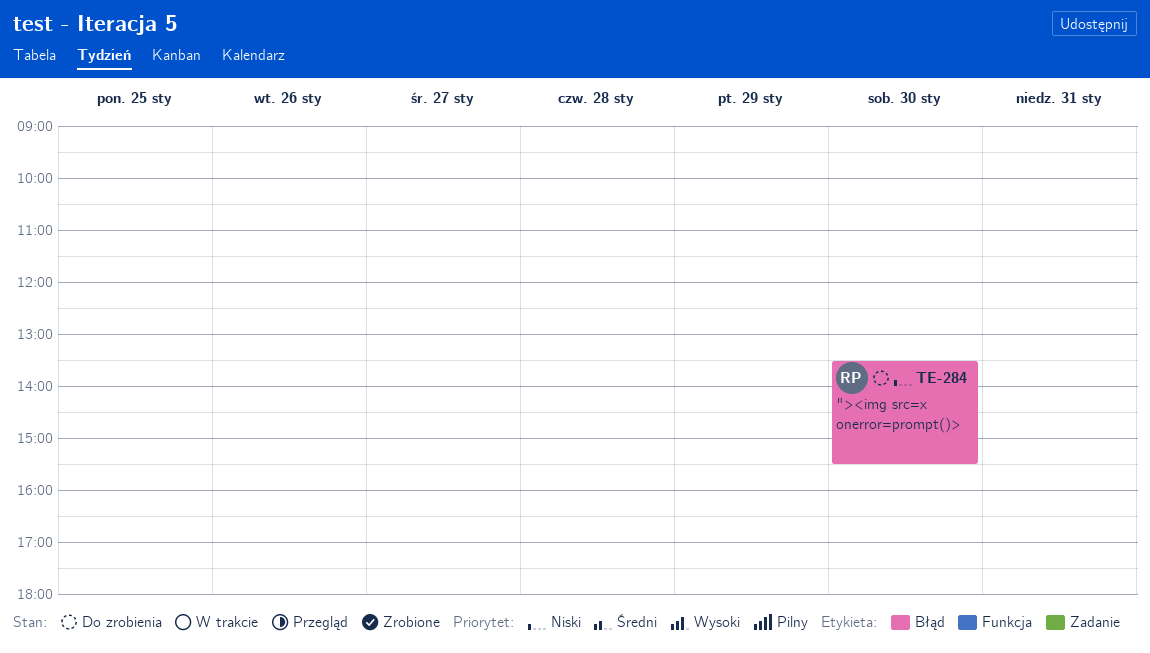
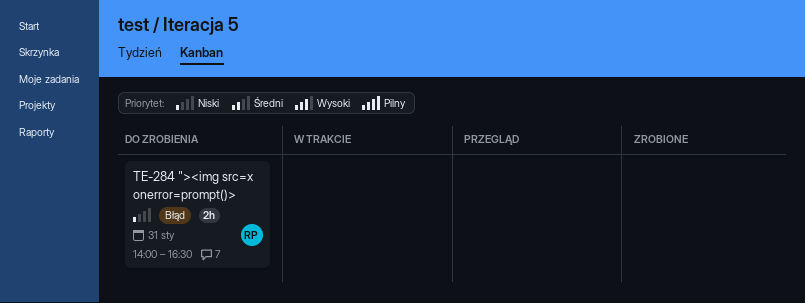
TE-284, day: Jan 30 -> Jan 31
TE-284, begins: 13:30 -> 14:00
TE-284, ends: 15:30 -> 16:30

